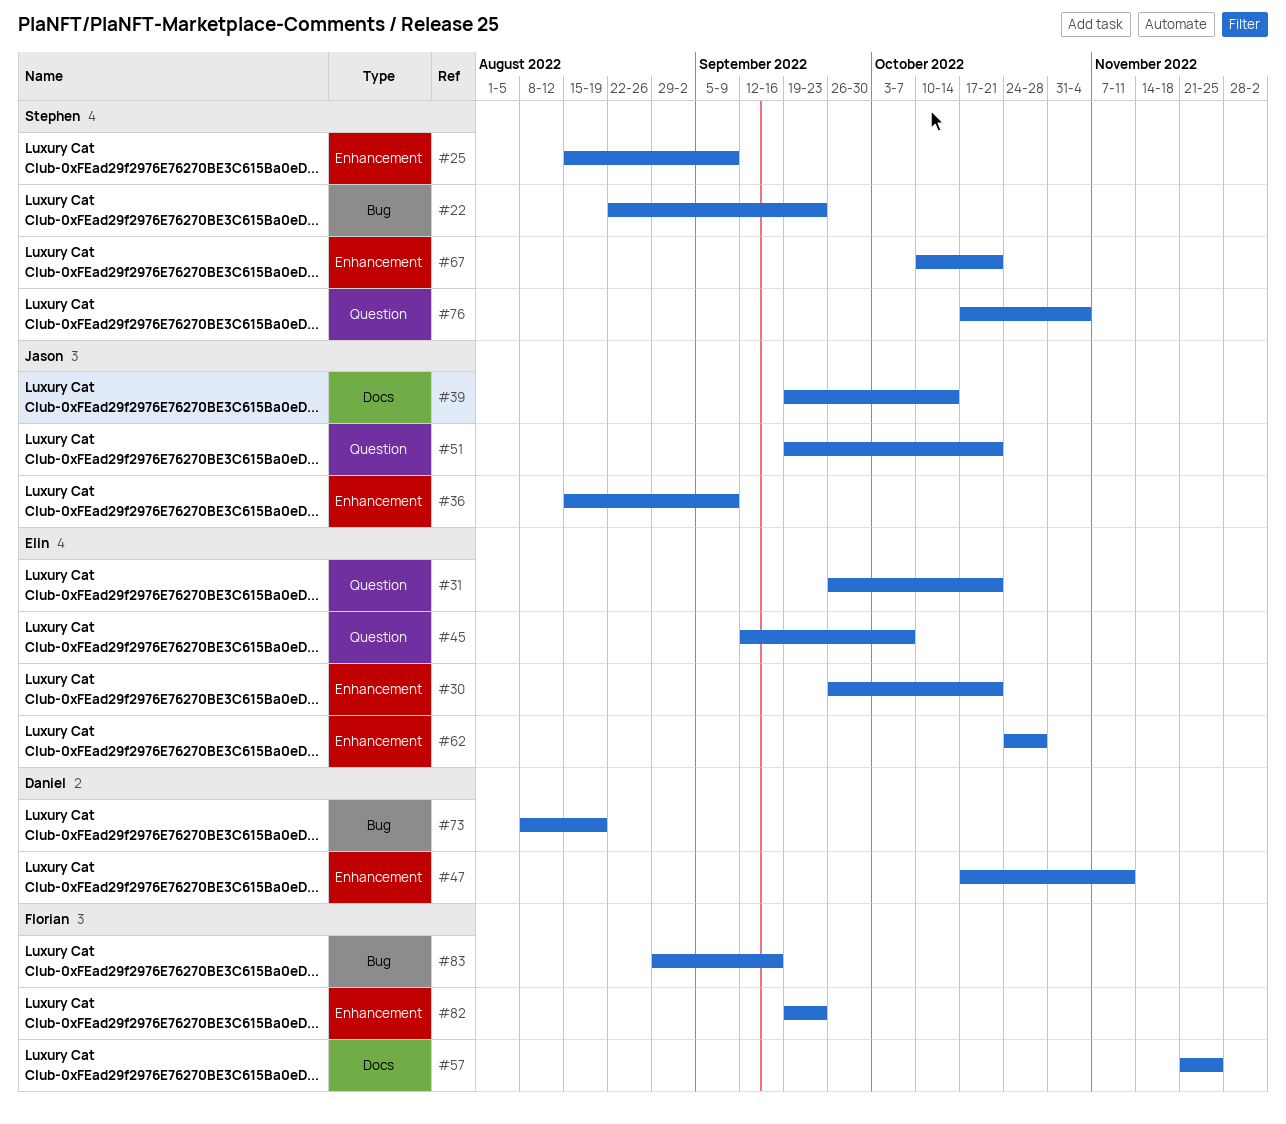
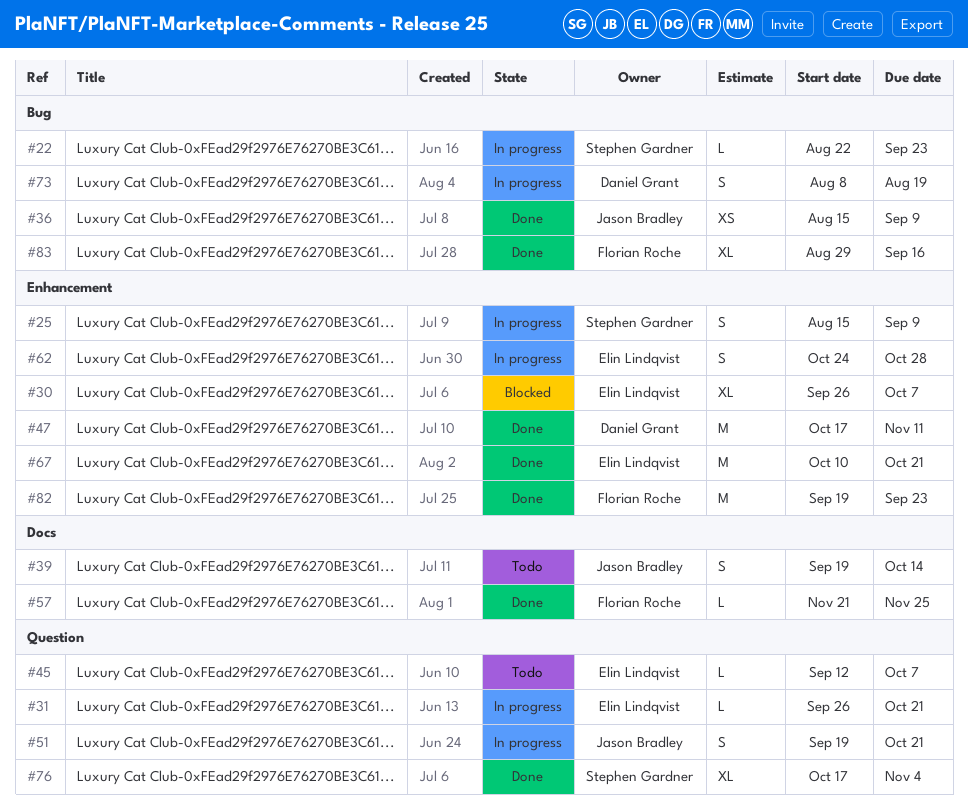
#30, due: Oct 21 -> Oct 7
#36, label: Enhancement -> Bug
#67, owner: Stephen Gardner -> Elin Lindqvist

